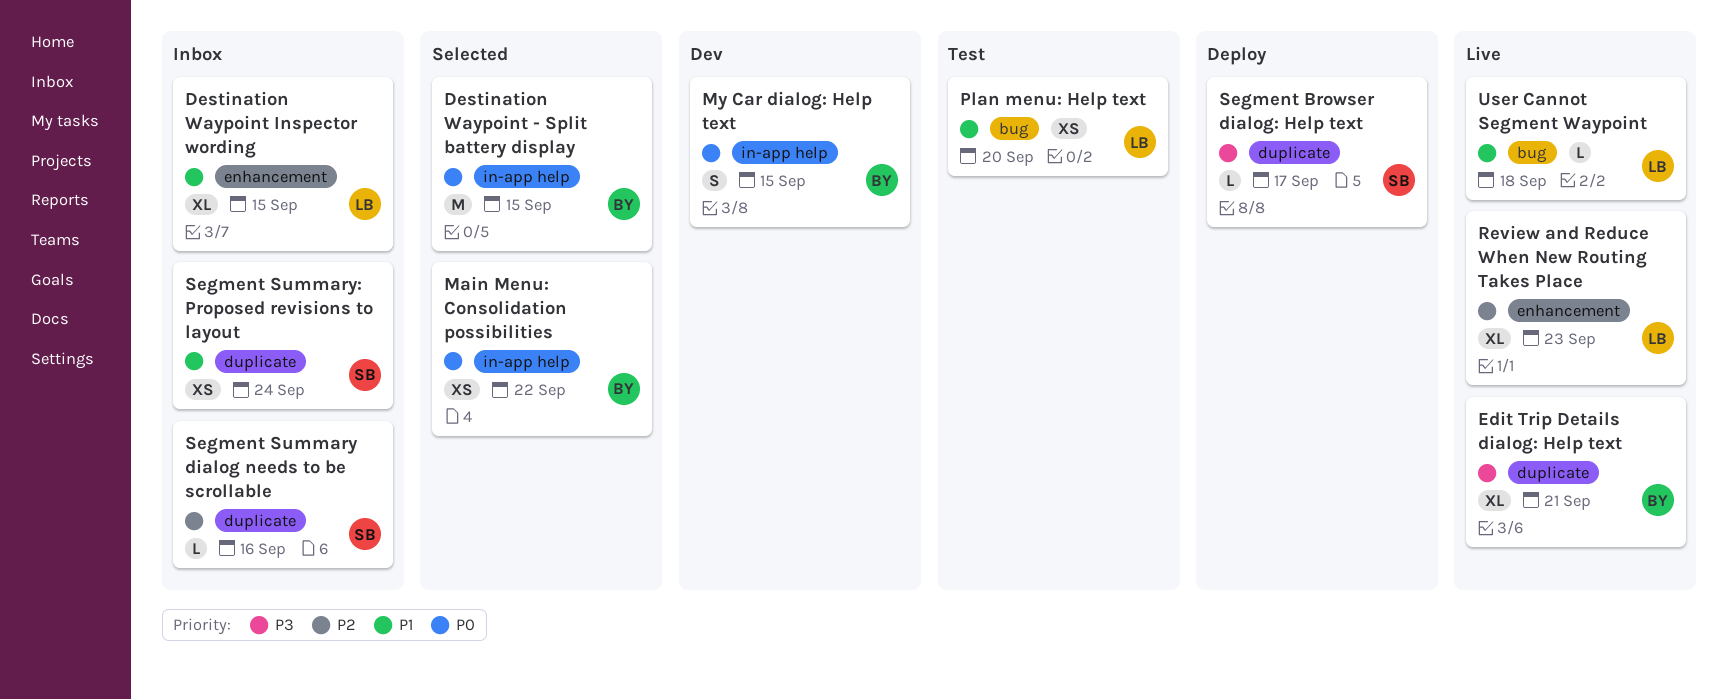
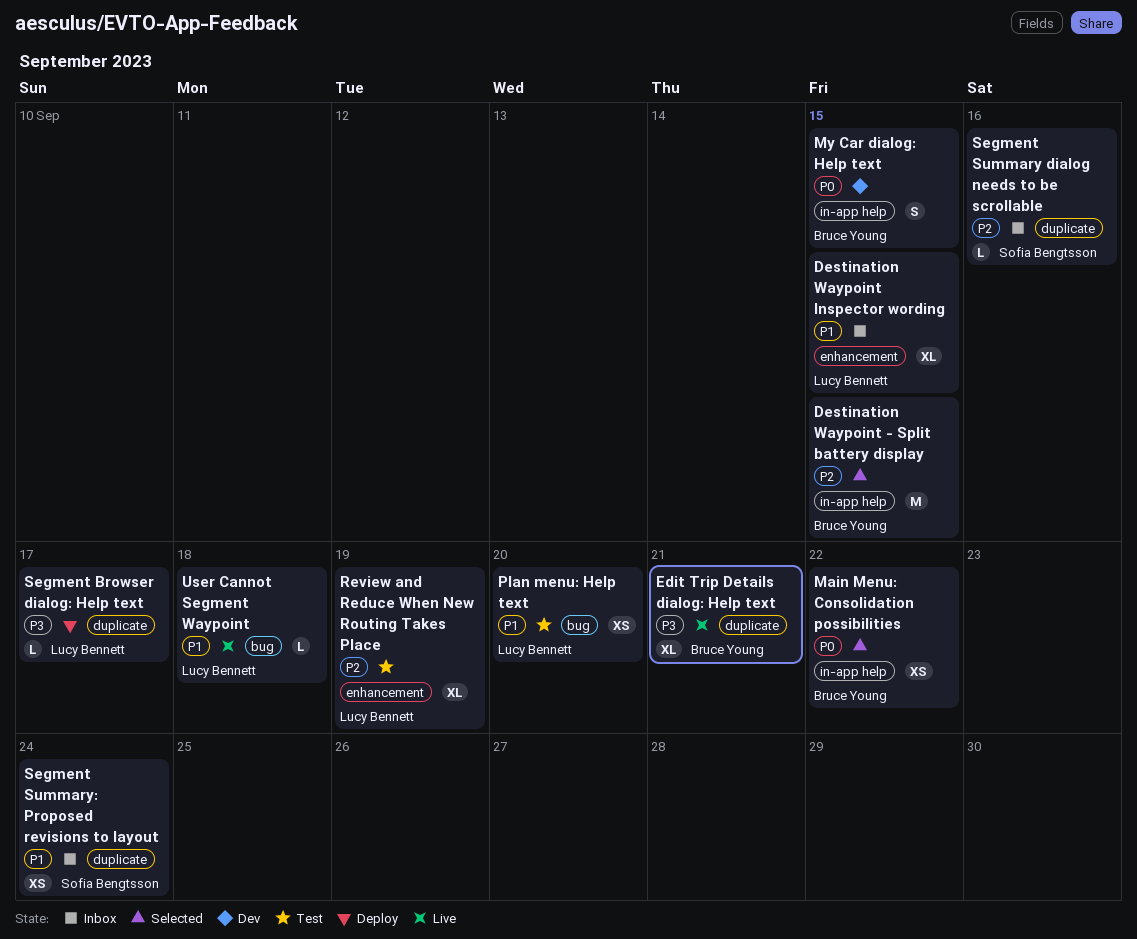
Destination Waypoint - Split battery display, priority: P0 -> P2
Review and Reduce When New Routing Takes Place, status: Live -> Test
Review and Reduce When New Routing Takes Place, due: Sep 23 -> Sep 19
Segment Browser dialog: Help text, owner: Sofia Bengtsson -> Lucy Bennett

